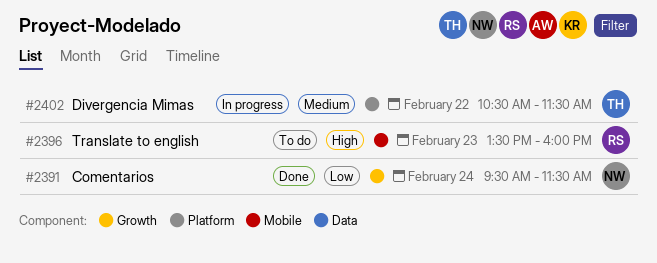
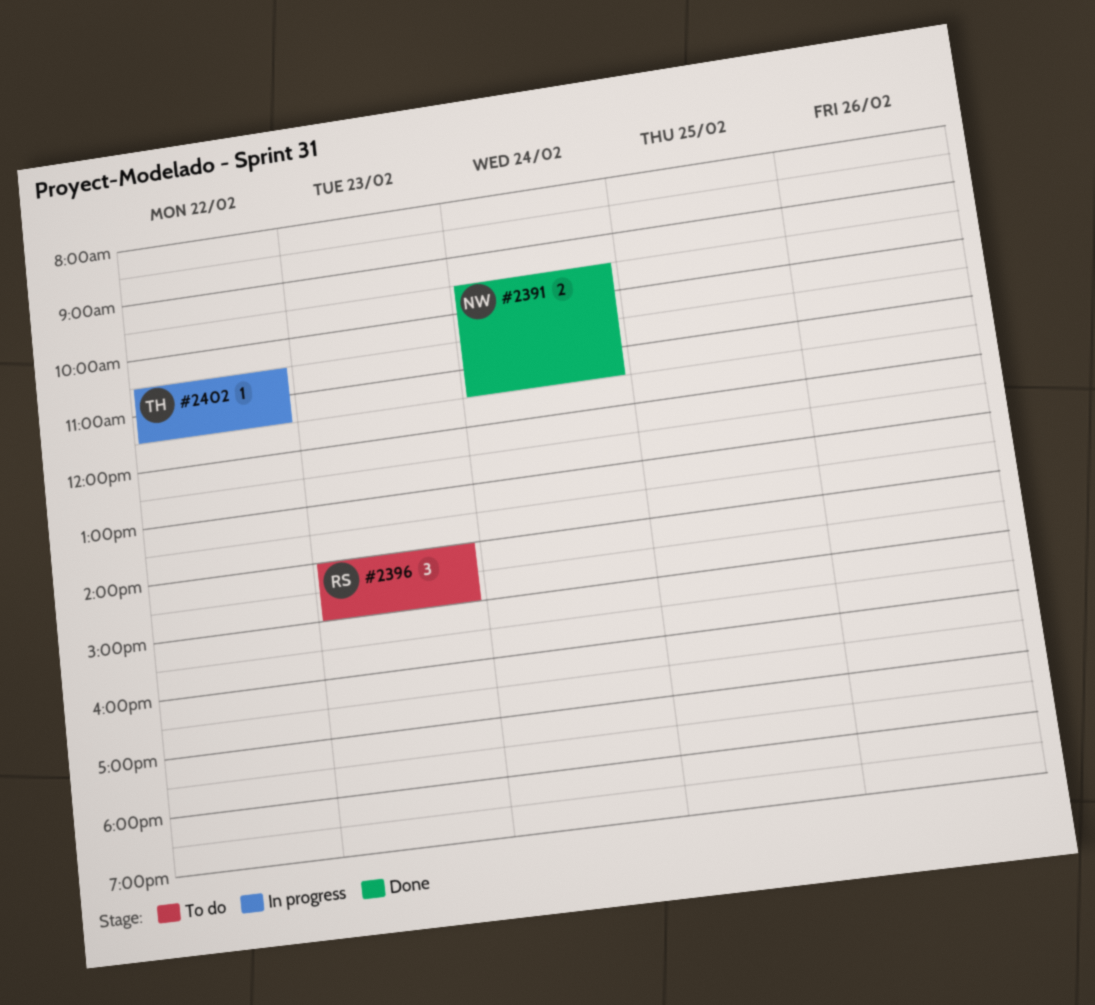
#2396, begins: 13:30 -> 14:00
#2396, ends: 16:00 -> 15:00

